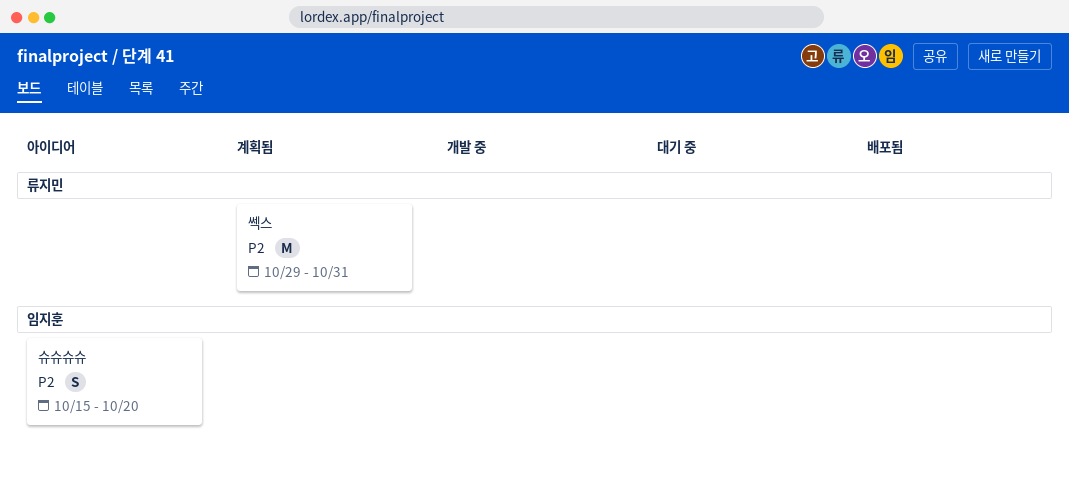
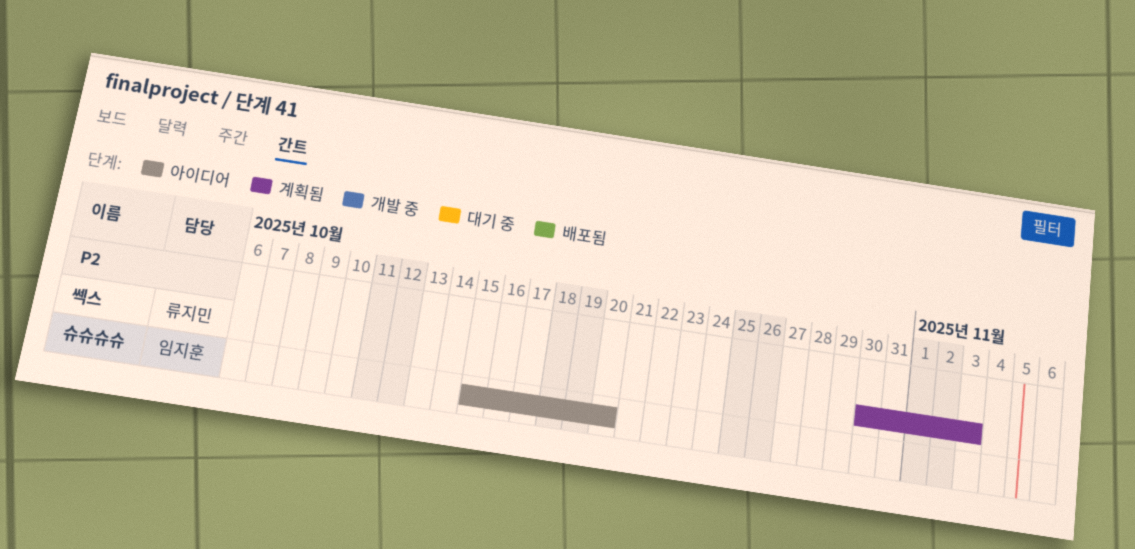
쎅스, start: Oct 29 -> Oct 30
쎅스, due: Oct 31 -> Nov 3

